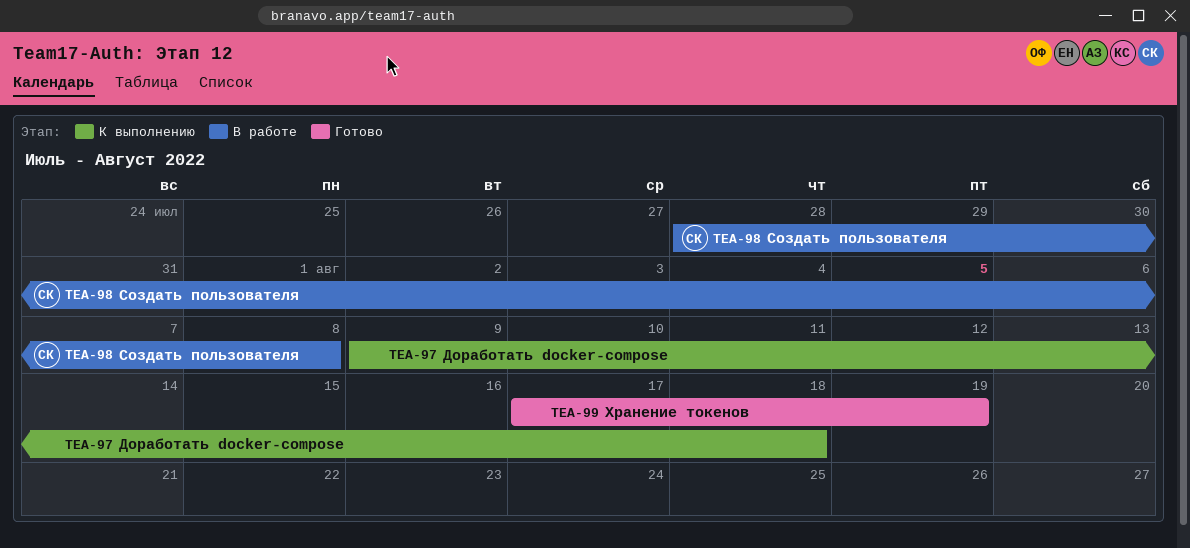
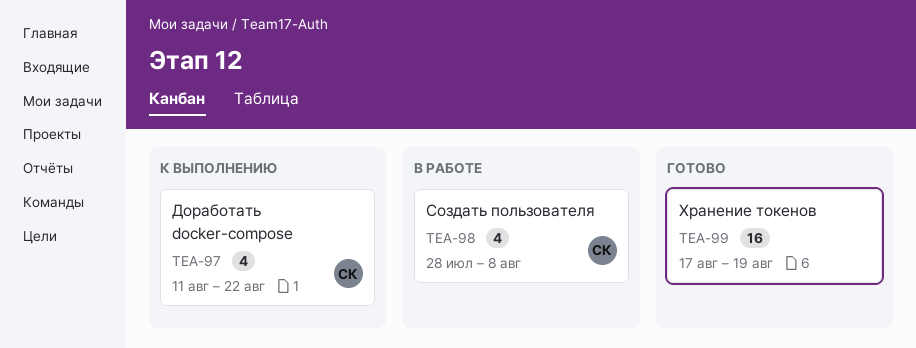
TEA-97, owner: none -> СК
TEA-97, start: Aug 9 -> Aug 11
TEA-97, due: Aug 18 -> Aug 22

